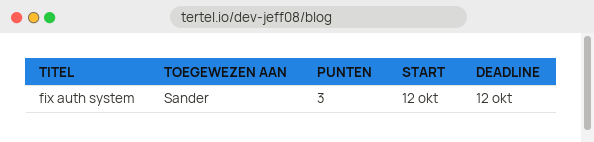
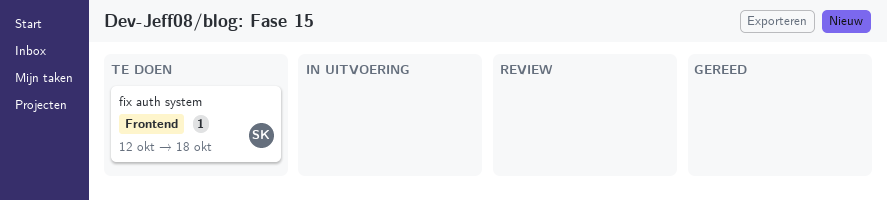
fix auth system, estimate: 3 -> 1
fix auth system, due: Oct 12 -> Oct 18

